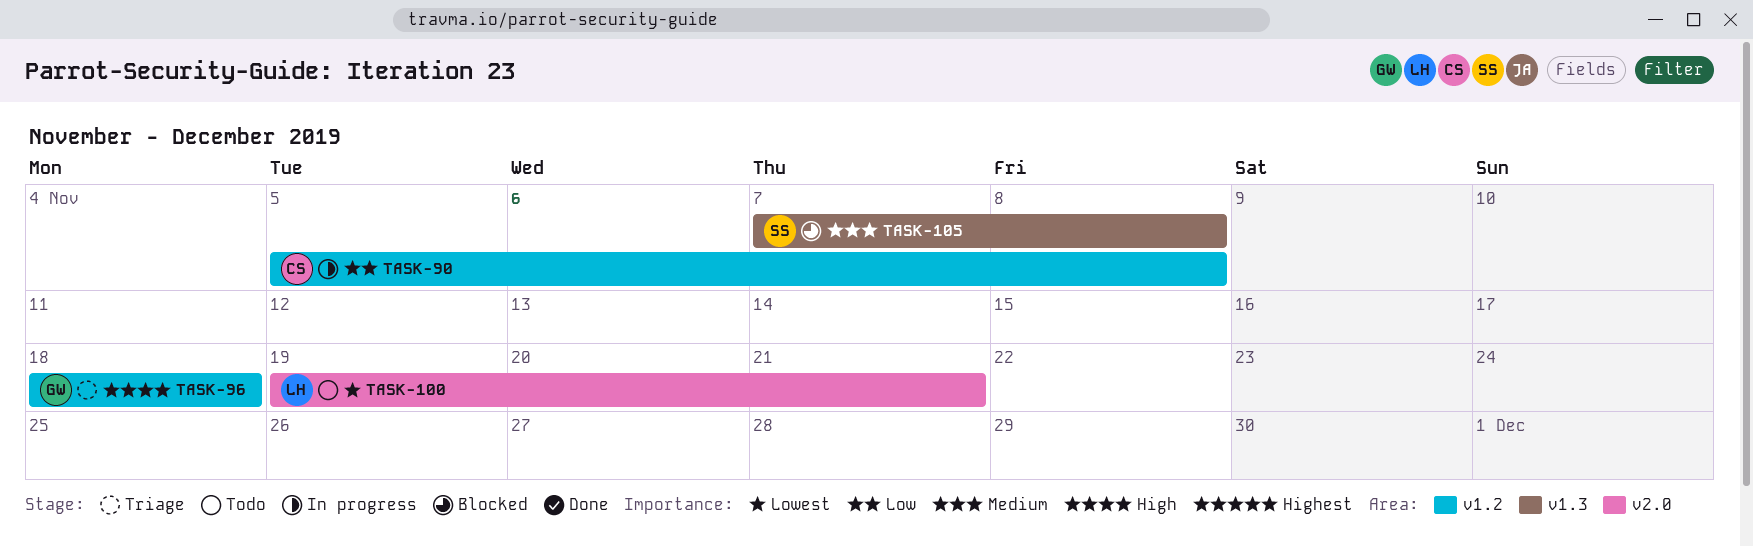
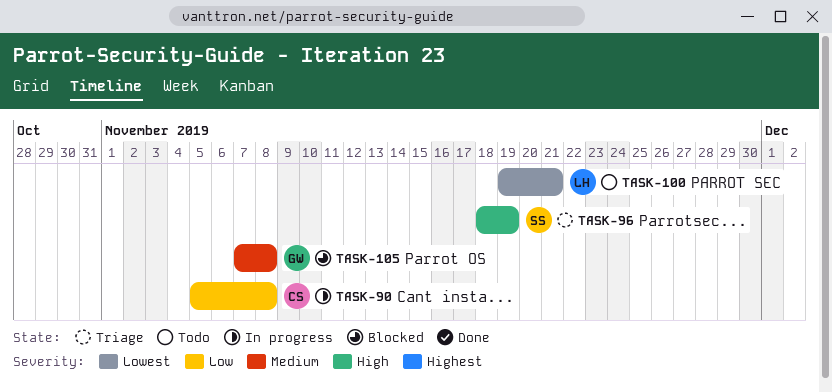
TASK-96, owner: GW -> SS
TASK-96, due: Nov 18 -> Nov 19
TASK-105, owner: SS -> GW

